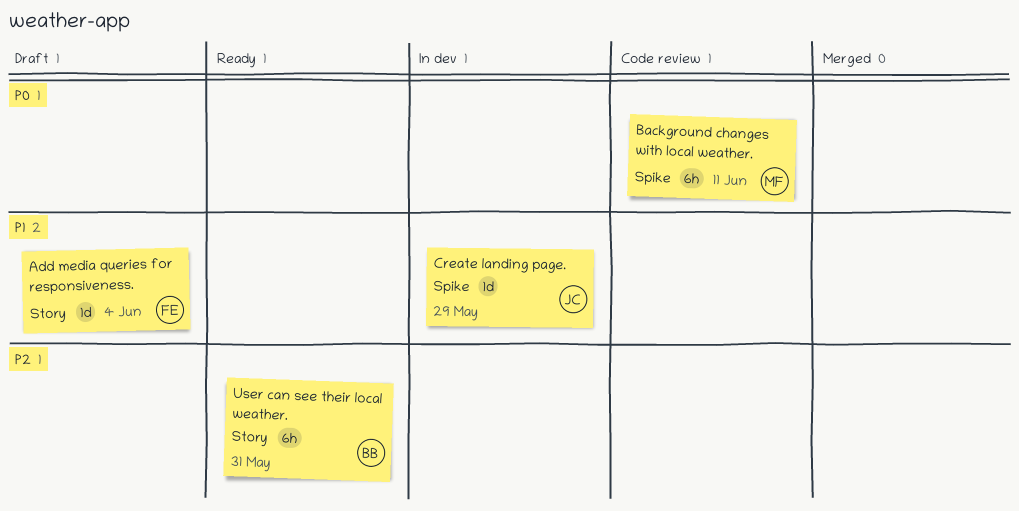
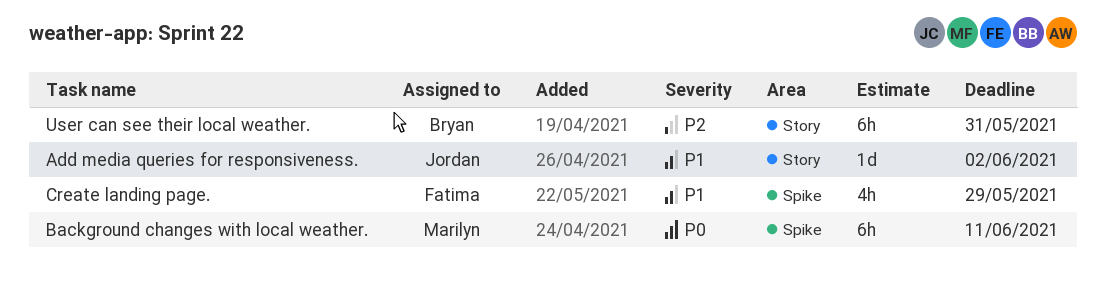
Add media queries for responsiveness., owner: Fatima -> Jordan
Add media queries for responsiveness., due: Jun 4 -> Jun 2
Create landing page., owner: Jordan -> Fatima
Create landing page., estimate: 1d -> 4h

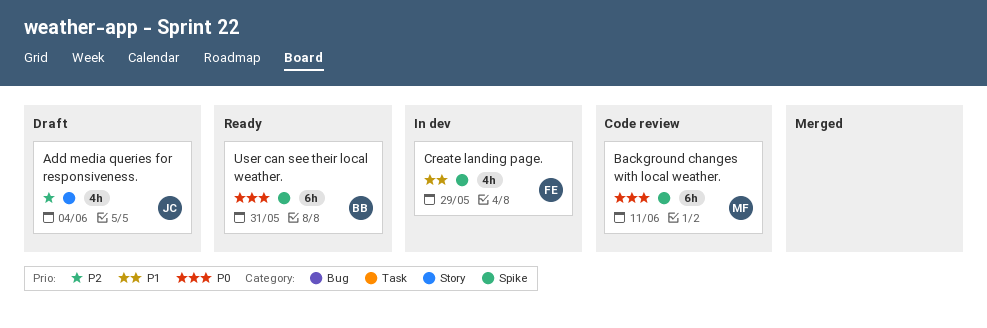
Add media queries for responsiveness., priority: P1 -> P2
Add media queries for responsiveness., estimate: 1d -> 4h
Add media queries for responsiveness., due: Jun 2 -> Jun 4
User can see their local weather., priority: P2 -> P0
User can see their local weather., label: Story -> Spike

